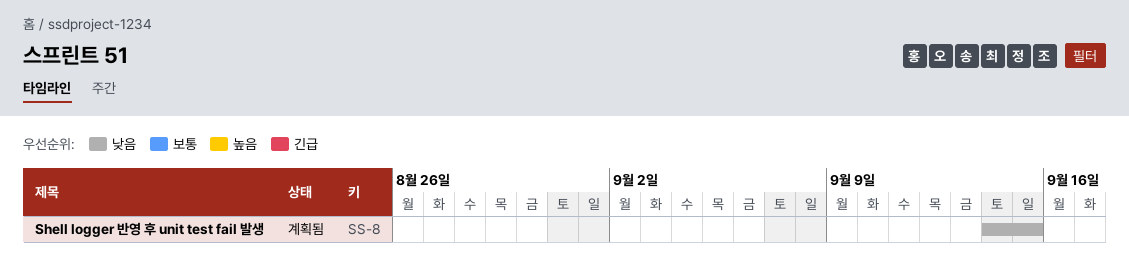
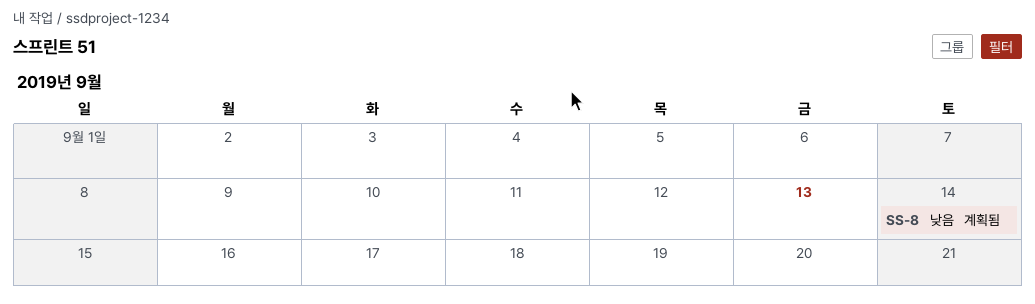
SS-8, due: Sep 15 -> Sep 14

